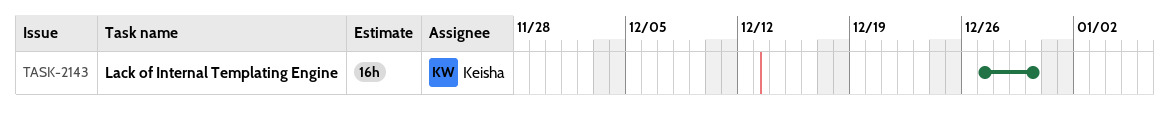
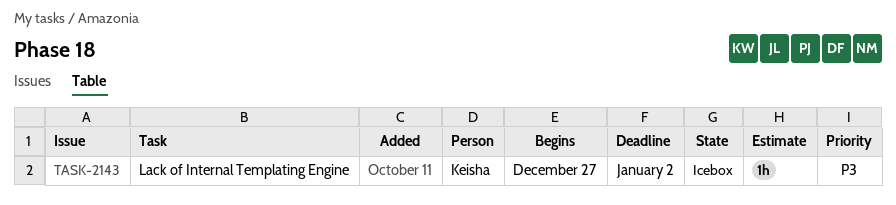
TASK-2143, estimate: 16h -> 1h
TASK-2143, due: Dec 30 -> Jan 2

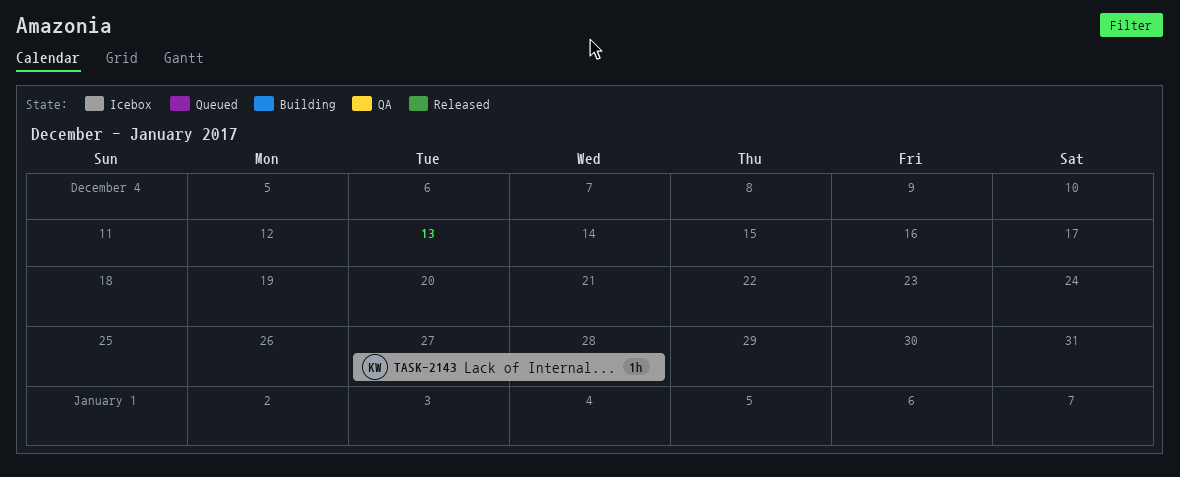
TASK-2143, due: Jan 2 -> Dec 28

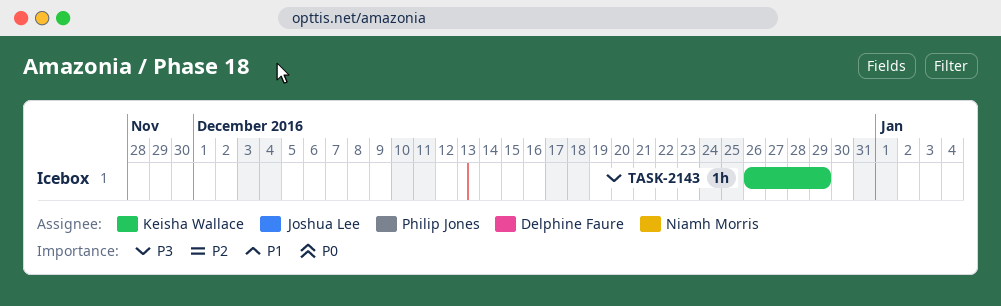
TASK-2143, start: Dec 27 -> Dec 26
TASK-2143, due: Dec 28 -> Dec 29

